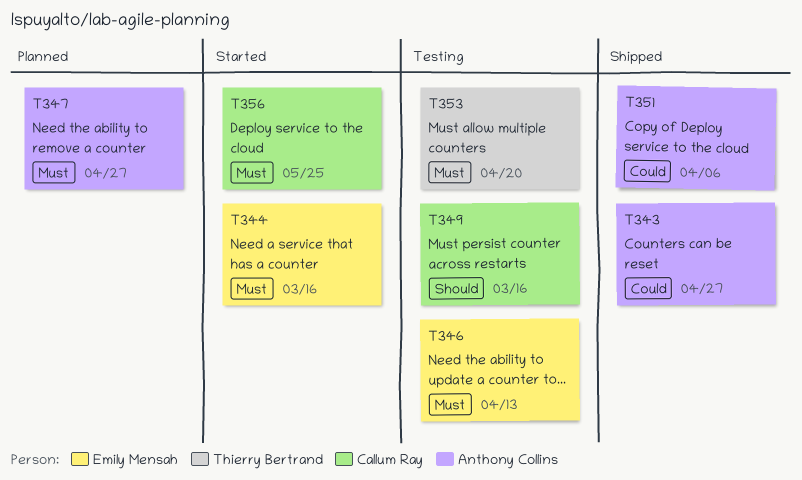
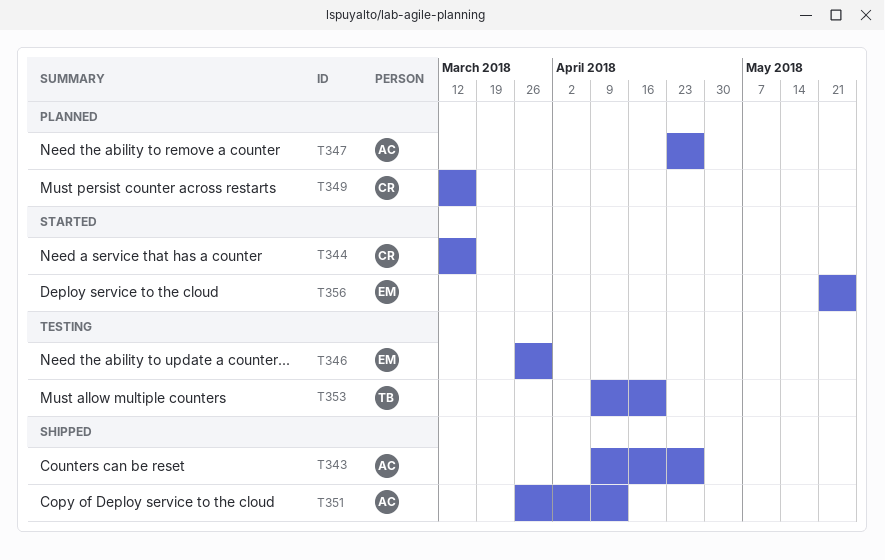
T344, owner: Emily Mensah -> Callum Ray
T346, due: Apr 13 -> Mar 30
T349, status: Testing -> Planned
T351, due: Apr 6 -> Apr 13
T356, owner: Callum Ray -> Emily Mensah

